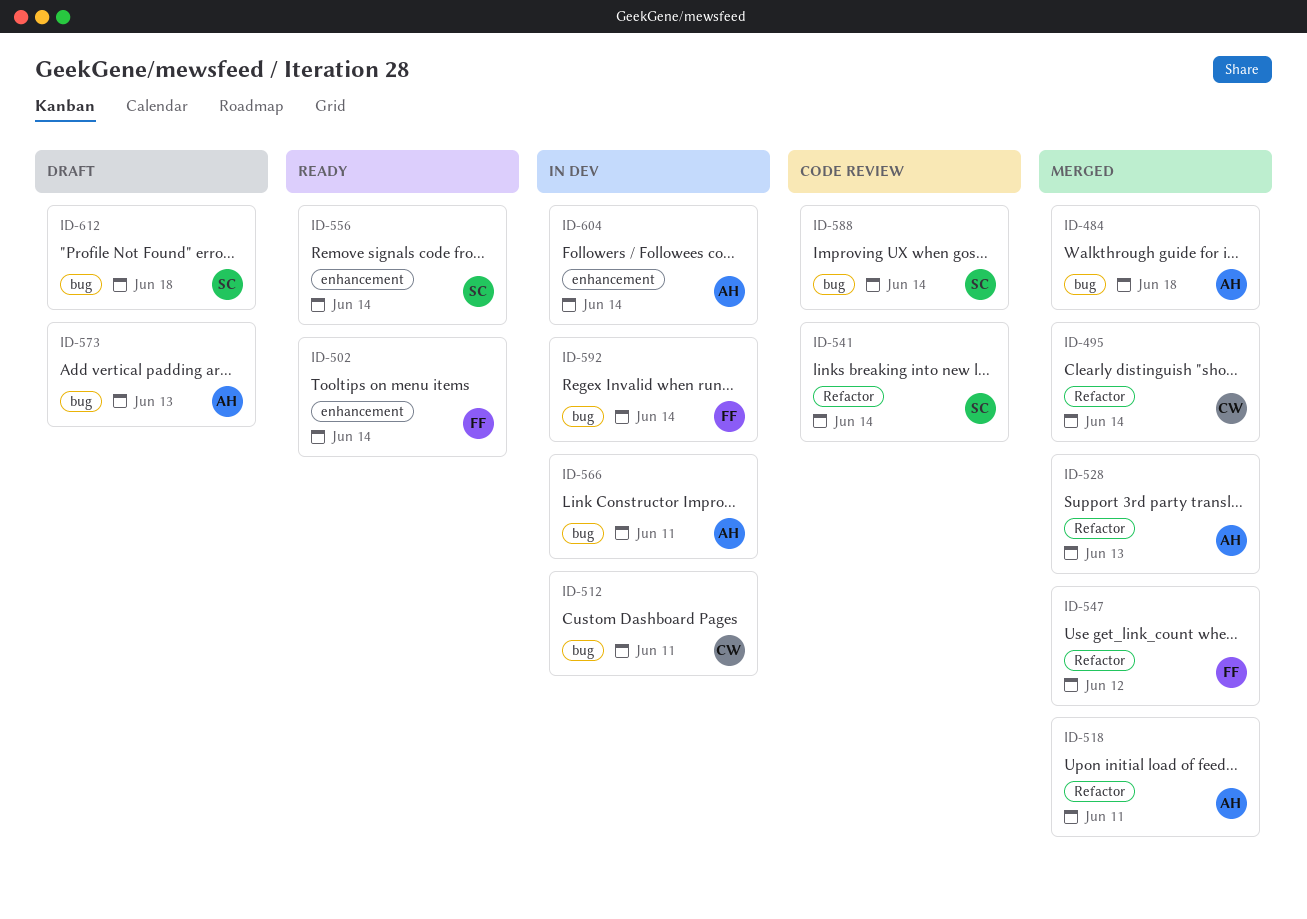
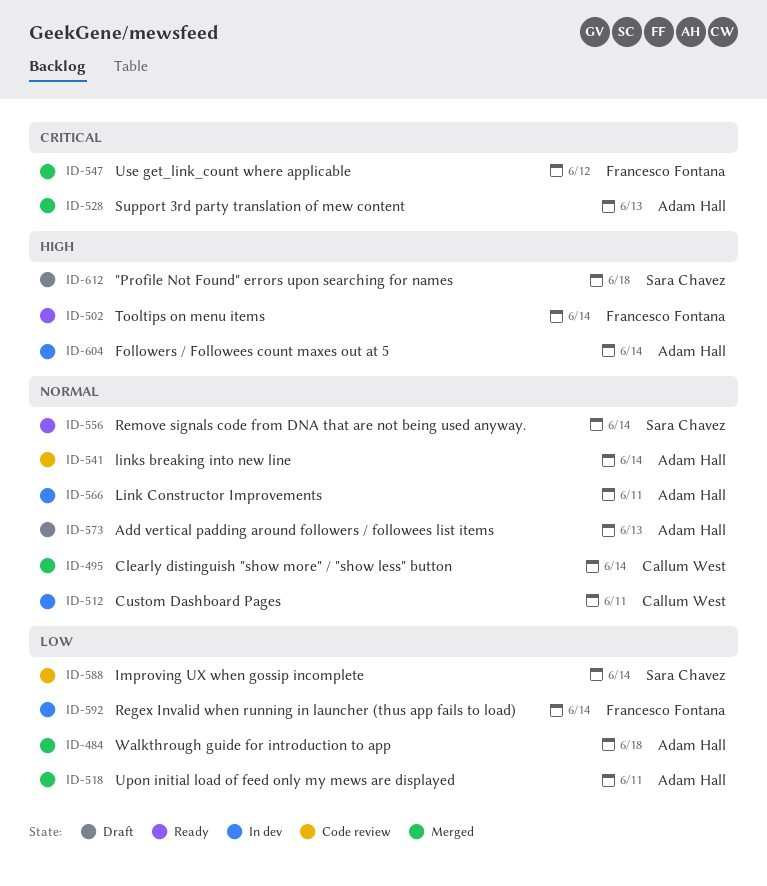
ID-541, owner: Sara Chavez -> Adam Hall

